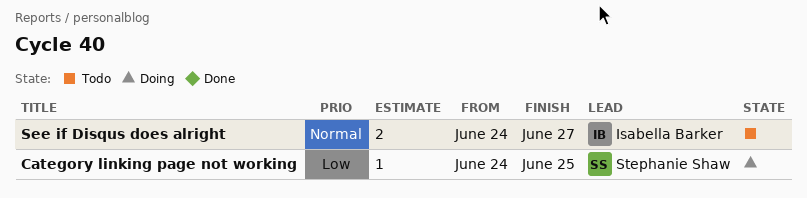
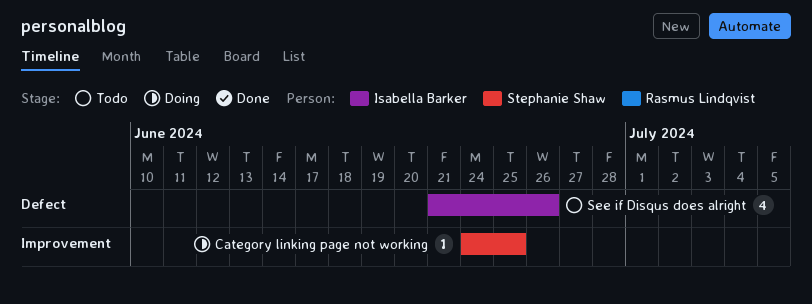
See if Disqus does alright, estimate: 2 -> 4
See if Disqus does alright, start: Jun 24 -> Jun 21
See if Disqus does alright, due: Jun 27 -> Jun 26

